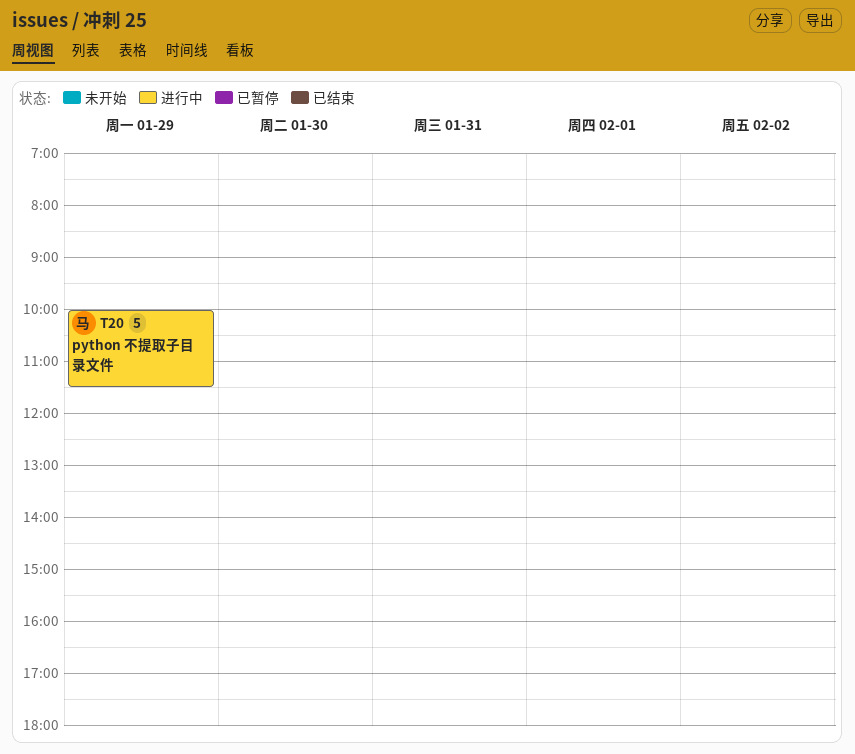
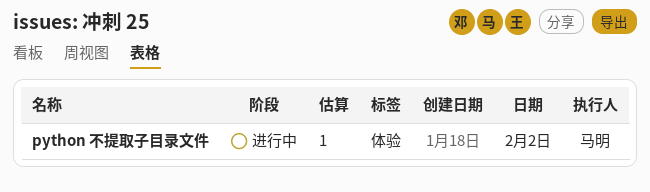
python 不提取子目录文件, estimate: 5 -> 1
python 不提取子目录文件, day: Jan 29 -> Feb 2

